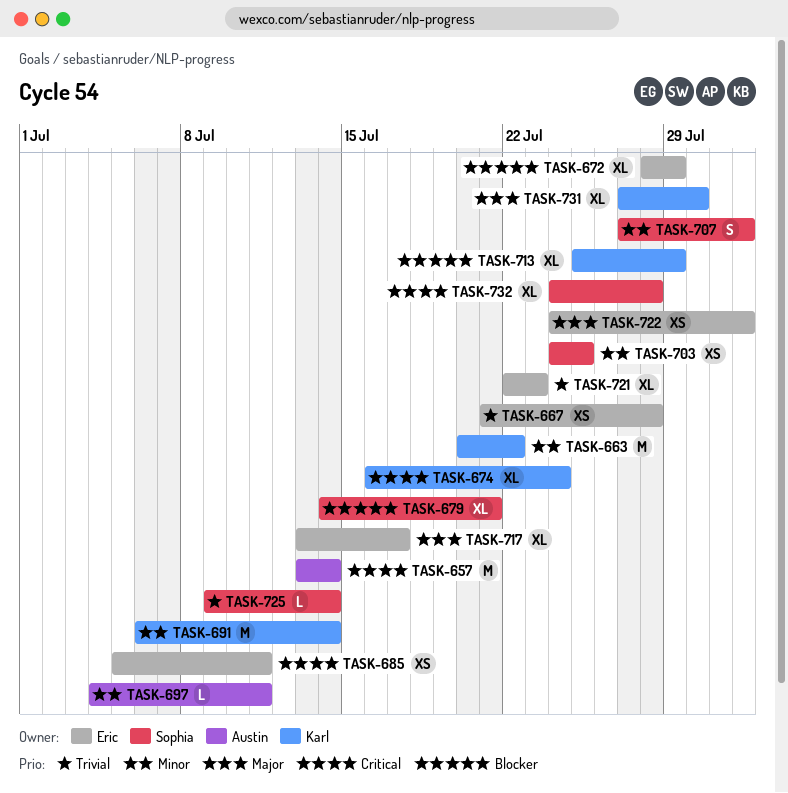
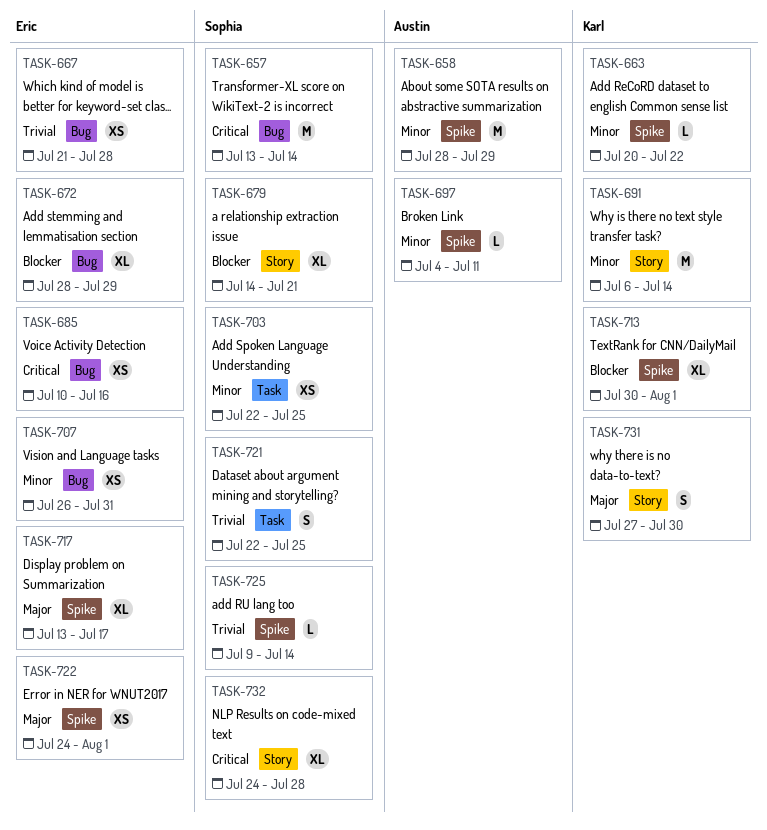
TASK-657, owner: Austin -> Sophia
TASK-658: none -> present
TASK-663, estimate: M -> L
TASK-674: present -> none
TASK-685, start: Jul 5 -> Jul 10
TASK-685, due: Jul 11 -> Jul 16
TASK-703, start: Jul 24 -> Jul 22
TASK-707, owner: Sophia -> Eric
TASK-707, estimate: S -> XS
TASK-707, start: Jul 27 -> Jul 26
TASK-707, due: Aug 1 -> Jul 31
TASK-713, start: Jul 25 -> Jul 30
TASK-713, due: Jul 29 -> Aug 1
TASK-721, owner: Eric -> Sophia
TASK-721, estimate: XL -> S
TASK-721, due: Jul 23 -> Jul 25
TASK-731, estimate: XL -> S

